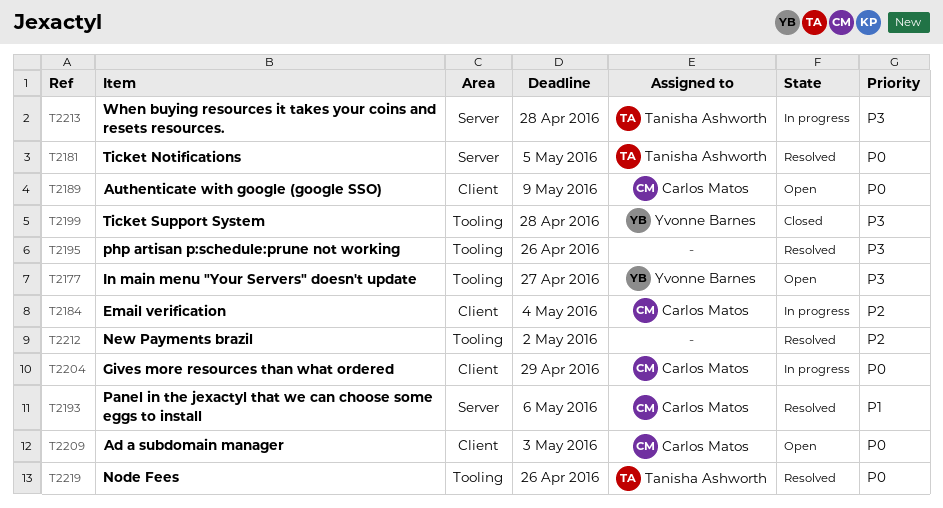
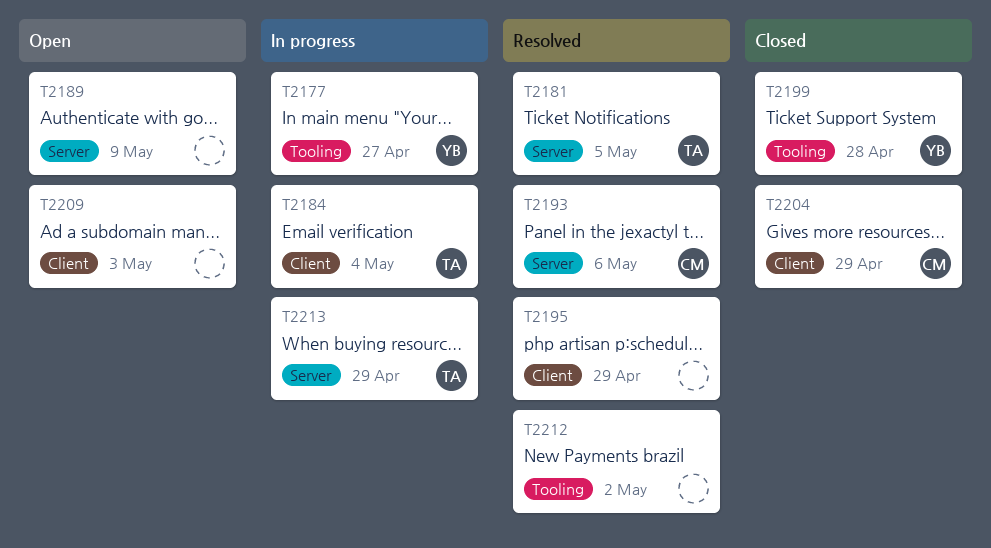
T2177, status: Open -> In progress
T2184, owner: Carlos Matos -> Tanisha Ashworth
T2189, owner: Carlos Matos -> none
T2189, label: Client -> Server
T2195, label: Tooling -> Client
T2195, due: Apr 26 -> Apr 29
T2204, status: In progress -> Closed
T2209, owner: Carlos Matos -> none
T2213, due: Apr 28 -> Apr 29
T2219: present -> none

